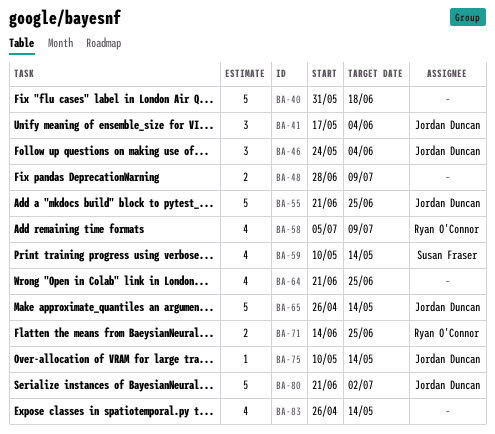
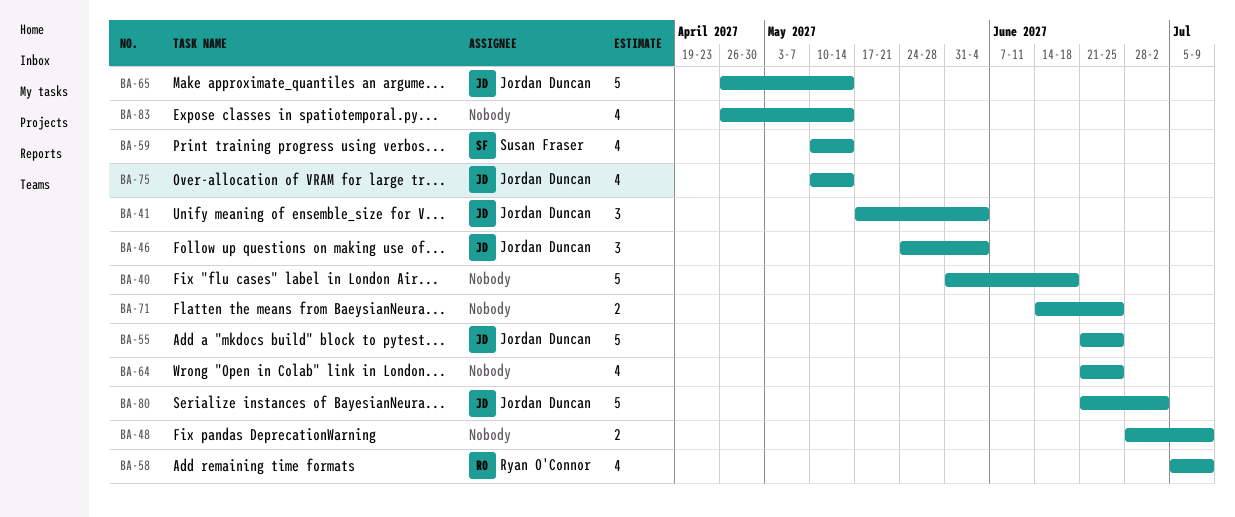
BA-71, owner: Ryan O'Connor -> none
BA-75, estimate: 1 -> 4

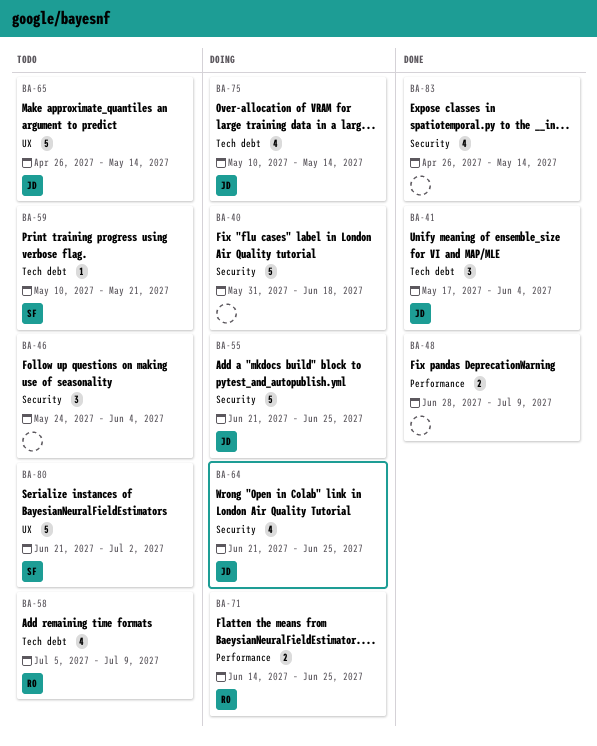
BA-46, owner: Jordan Duncan -> none
BA-59, estimate: 4 -> 1
BA-59, due: May 14 -> May 21
BA-64, owner: none -> Jordan Duncan
BA-71, owner: none -> Ryan O'Connor
BA-80, owner: Jordan Duncan -> Susan Fraser

